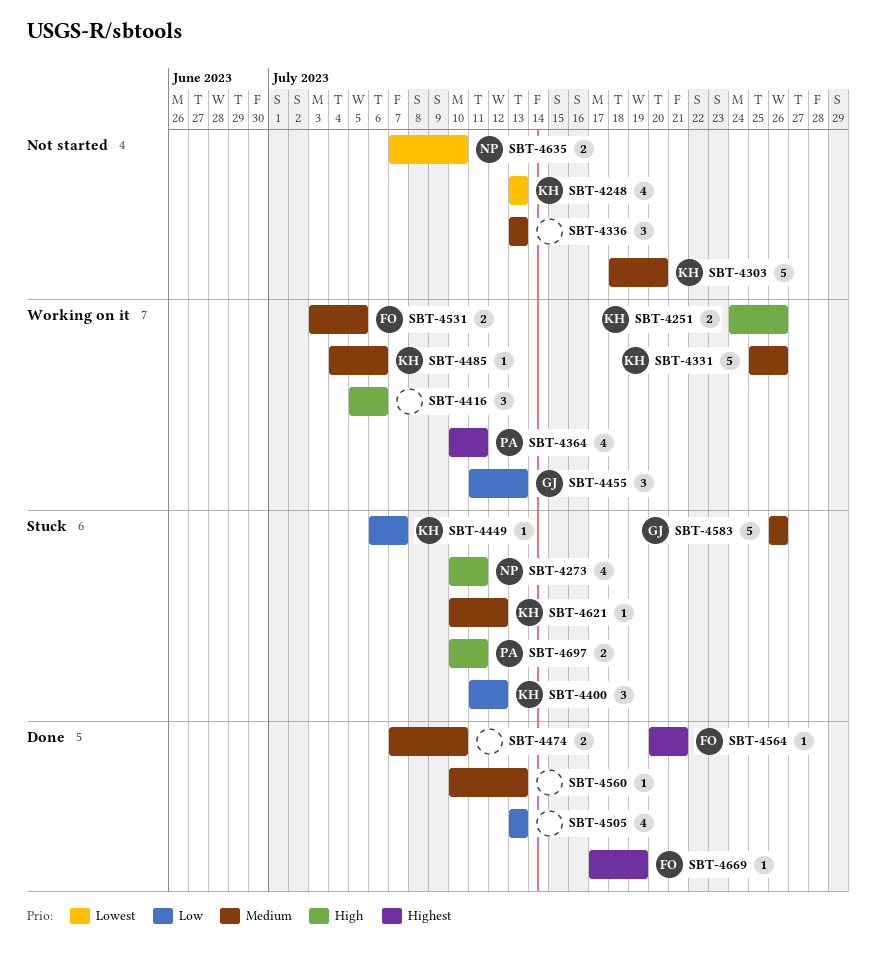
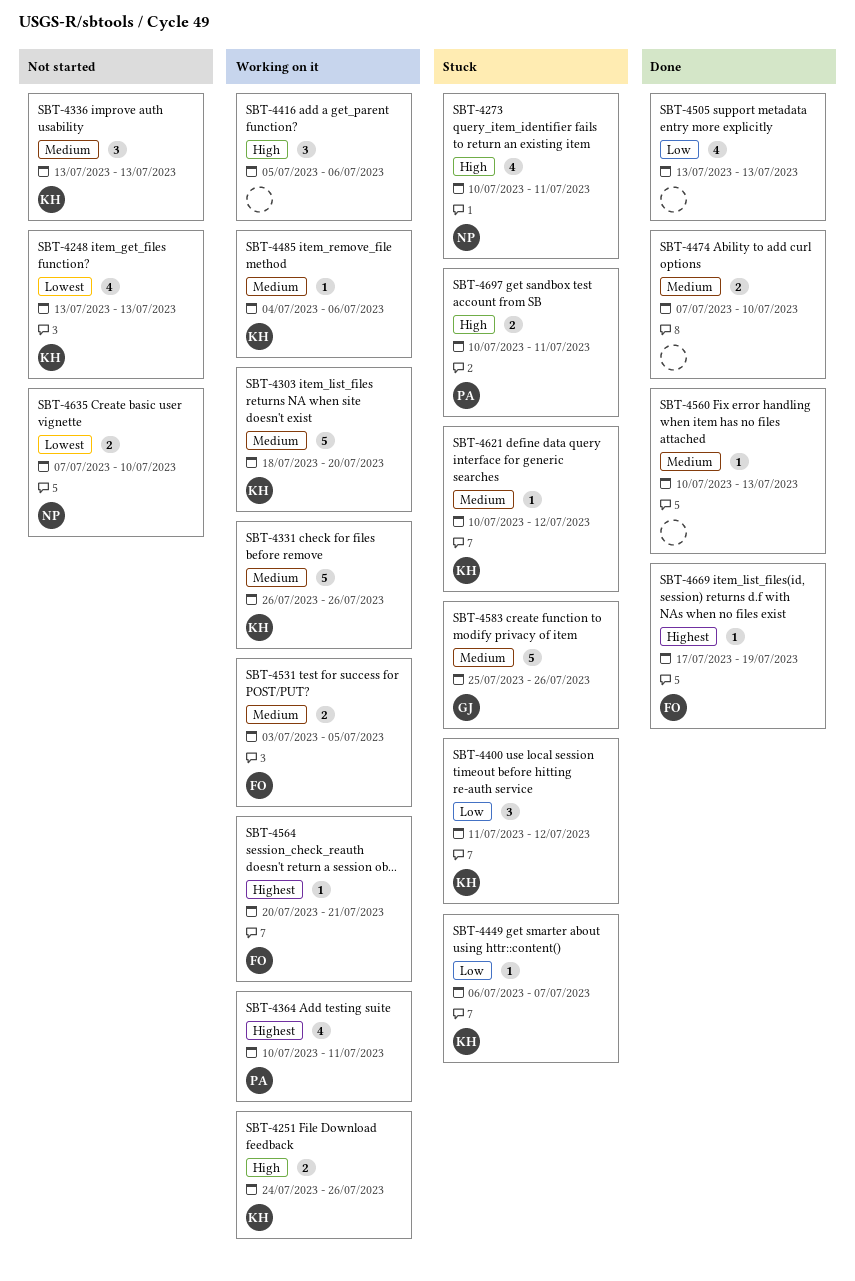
SBT-4303, status: Not started -> Working on it
SBT-4331, start: Jul 25 -> Jul 26
SBT-4336, owner: none -> KH
SBT-4455: present -> none
SBT-4564, status: Done -> Working on it
SBT-4583, start: Jul 26 -> Jul 25

